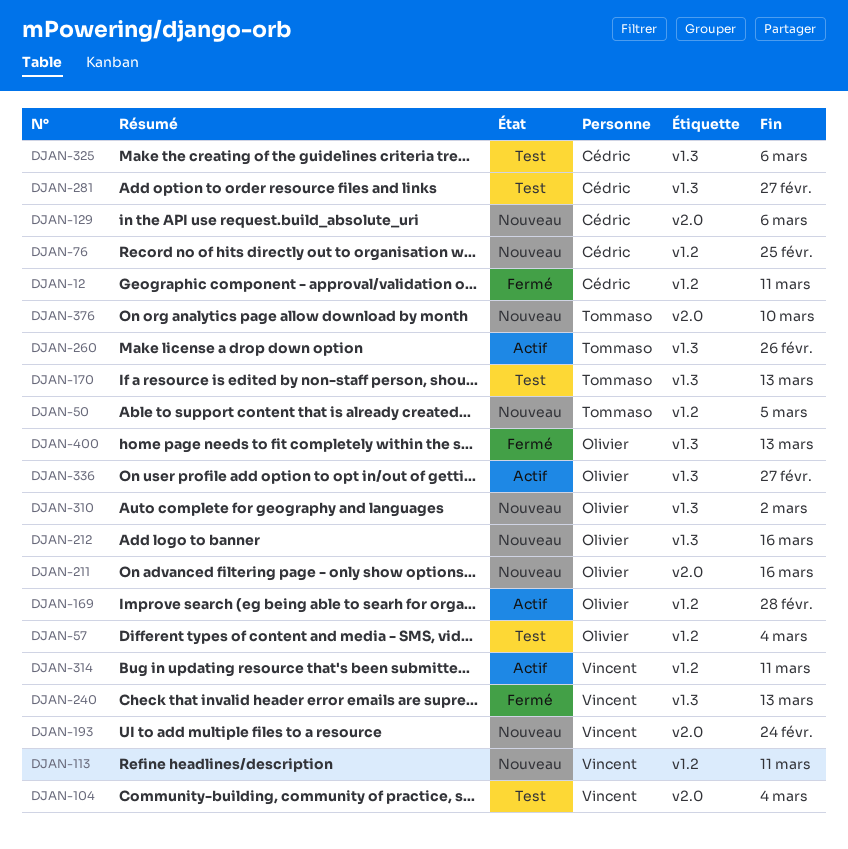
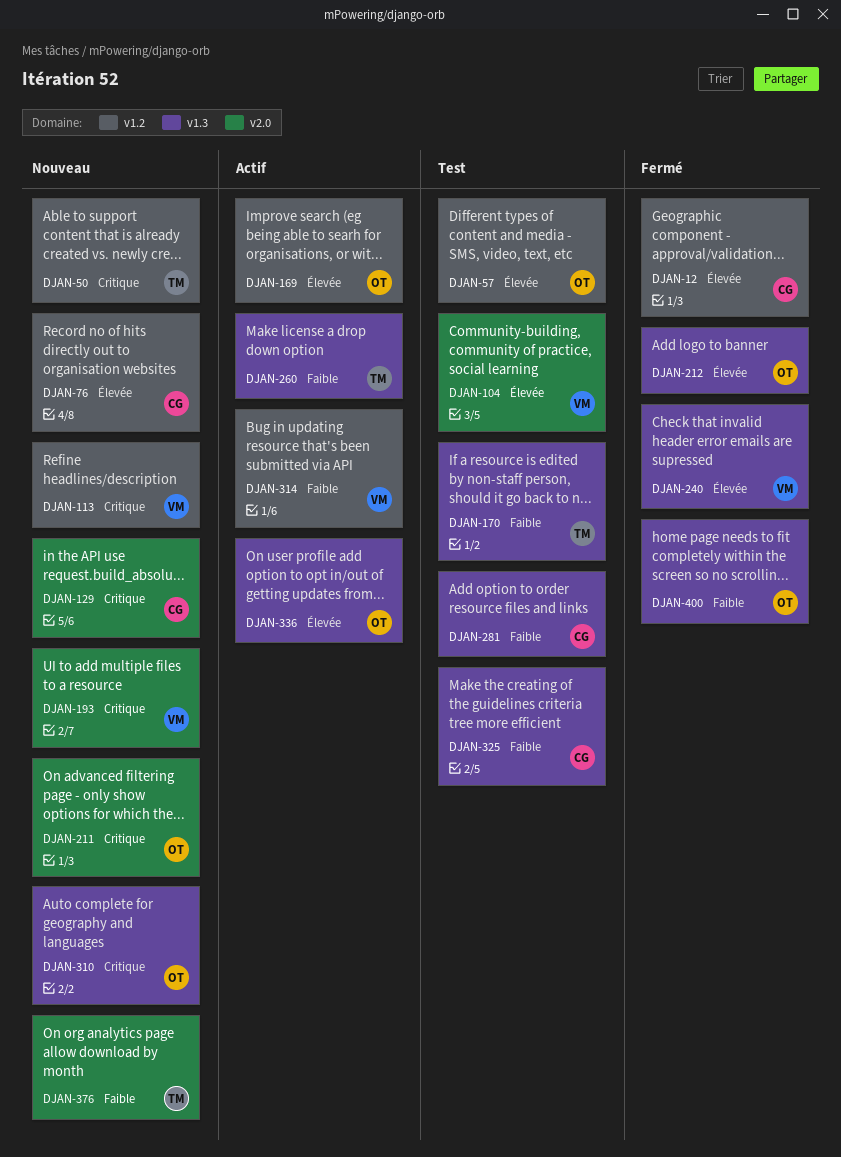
DJAN-212, status: Nouveau -> Fermé

